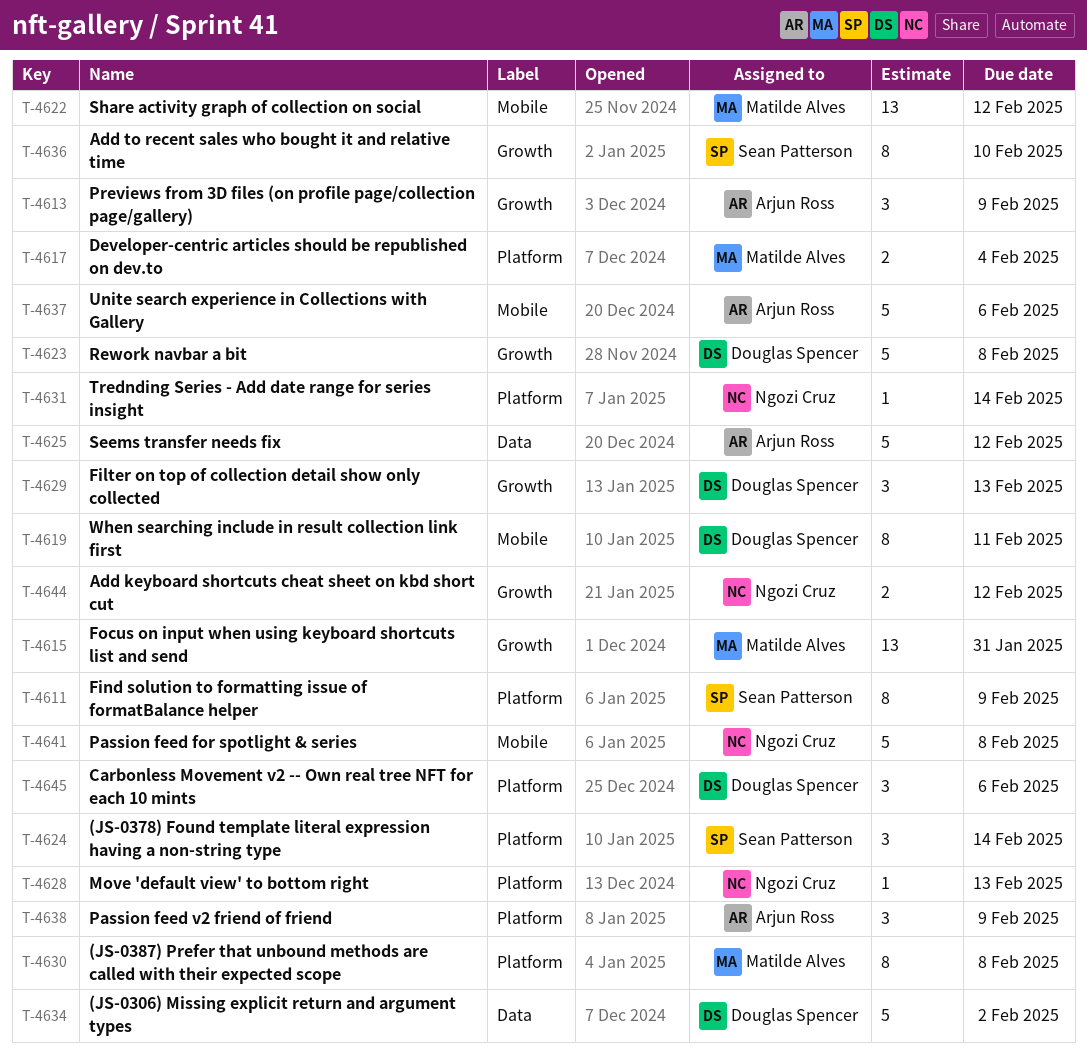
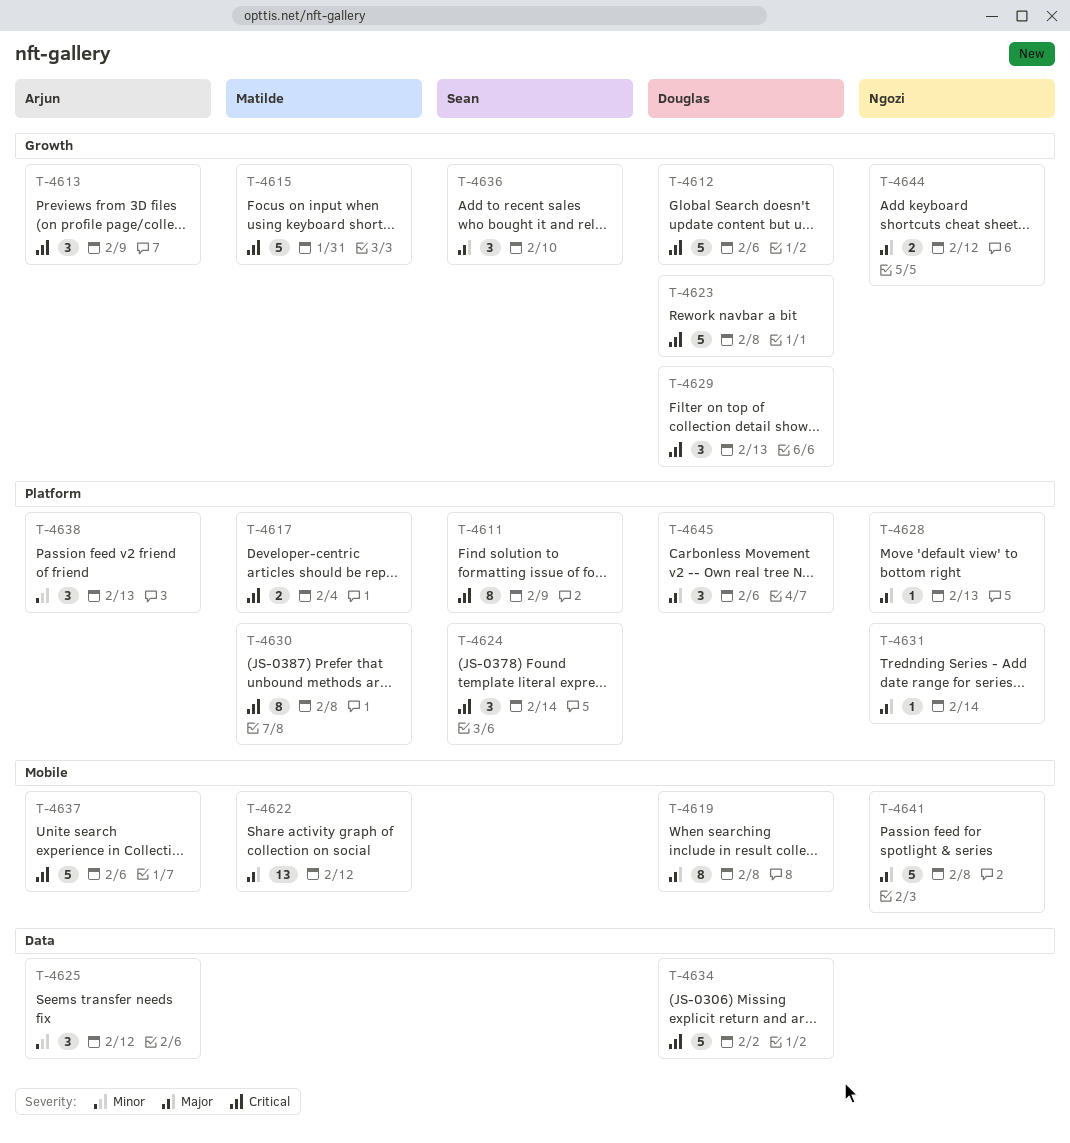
T-4612: none -> present
T-4615, estimate: 13 -> 5
T-4619, due: Feb 11 -> Feb 8
T-4625, estimate: 5 -> 3
T-4636, estimate: 8 -> 3
T-4638, due: Feb 9 -> Feb 13

